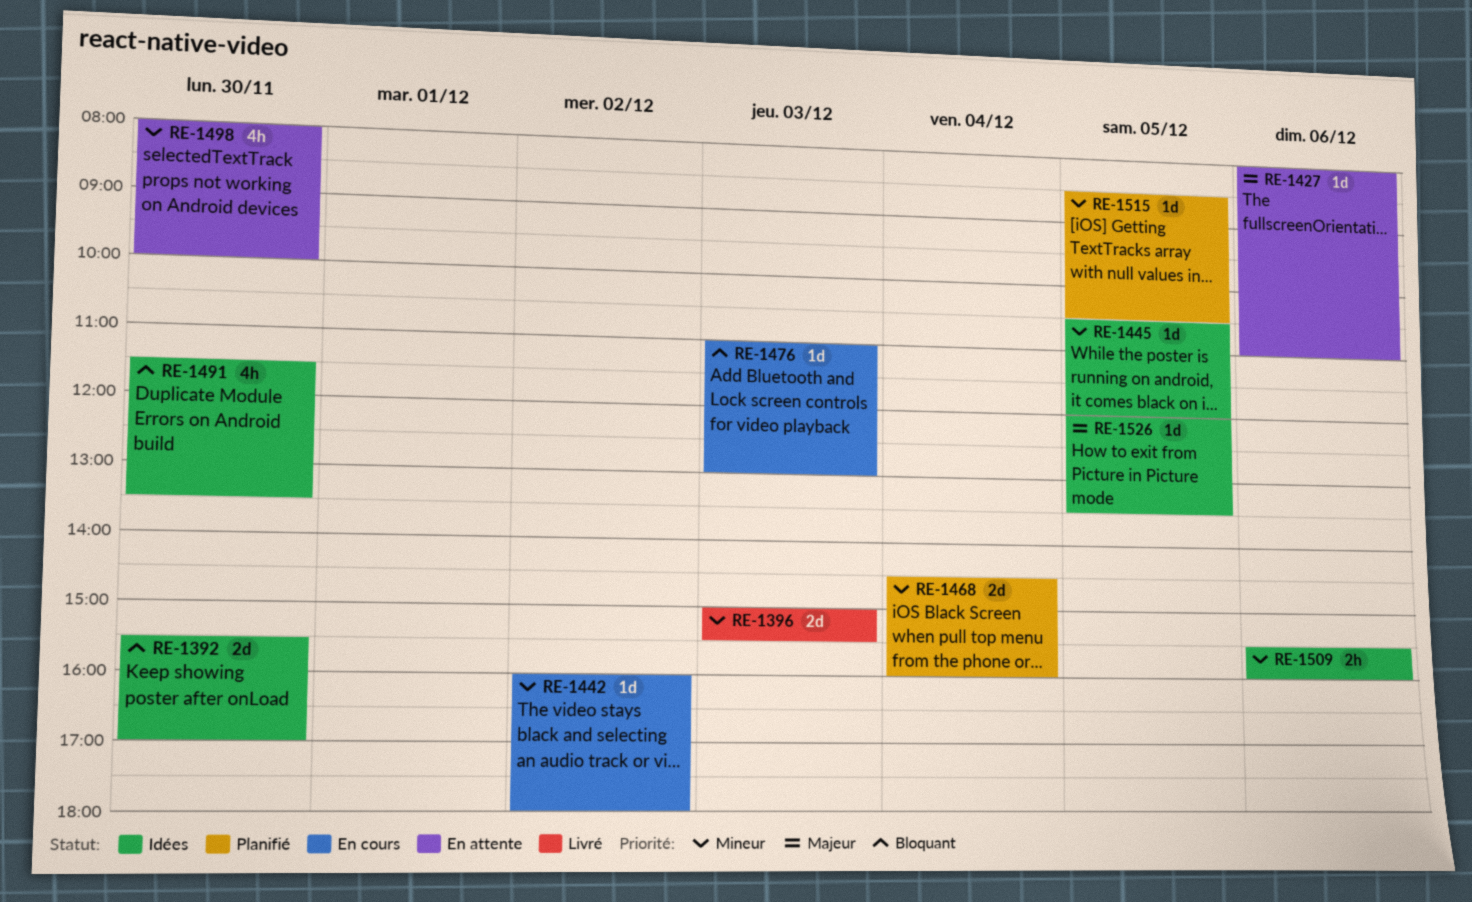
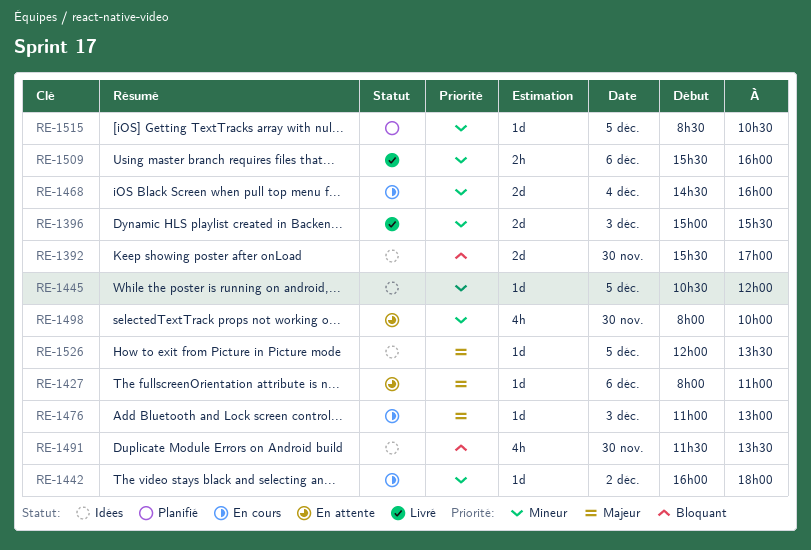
RE-1468, status: Planifié -> En cours
RE-1476, priority: Bloquant -> Majeur
RE-1509, status: Idées -> Livré

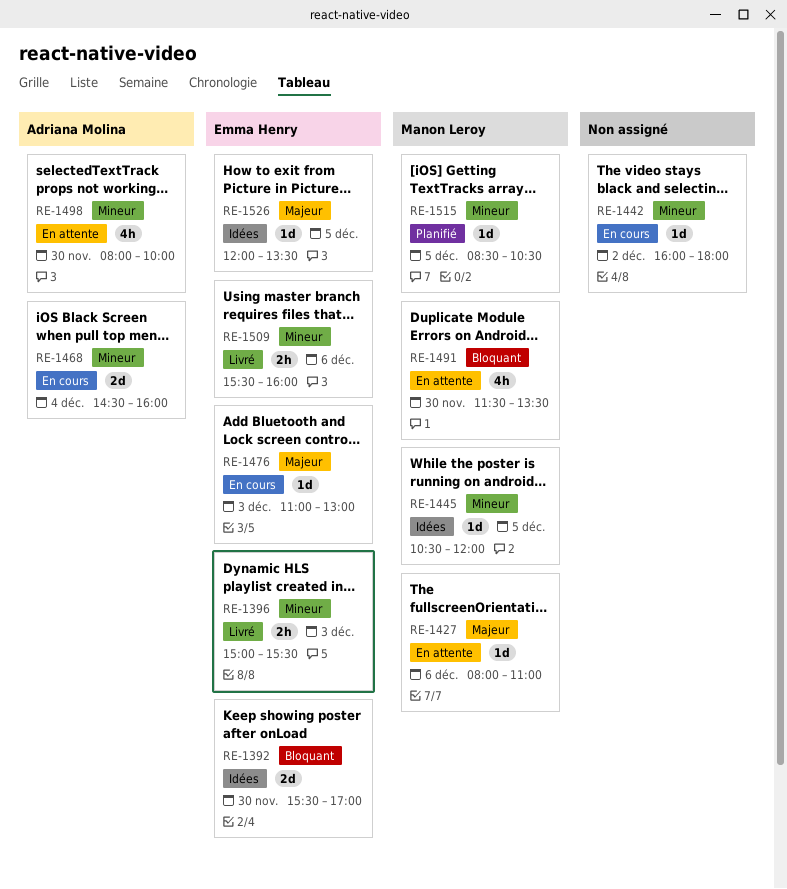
RE-1396, estimate: 2d -> 2h
RE-1491, status: Idées -> En attente

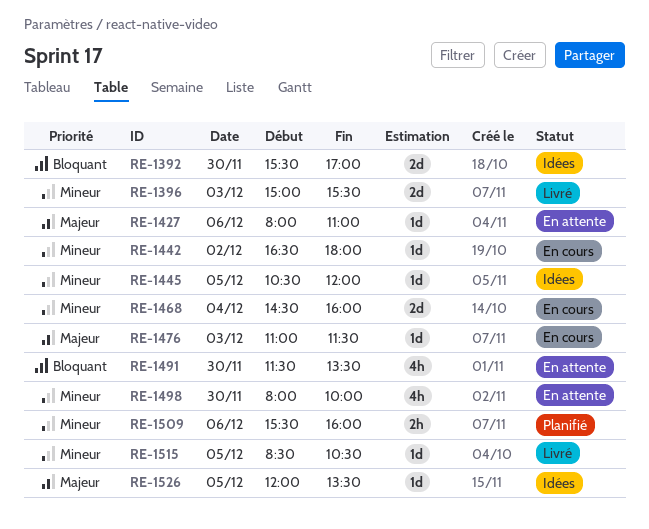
RE-1396, estimate: 2h -> 2d
RE-1442, begins: 16:00 -> 16:30
RE-1476, ends: 13:00 -> 11:30
RE-1509, status: Livré -> Planifié
RE-1515, status: Planifié -> Livré

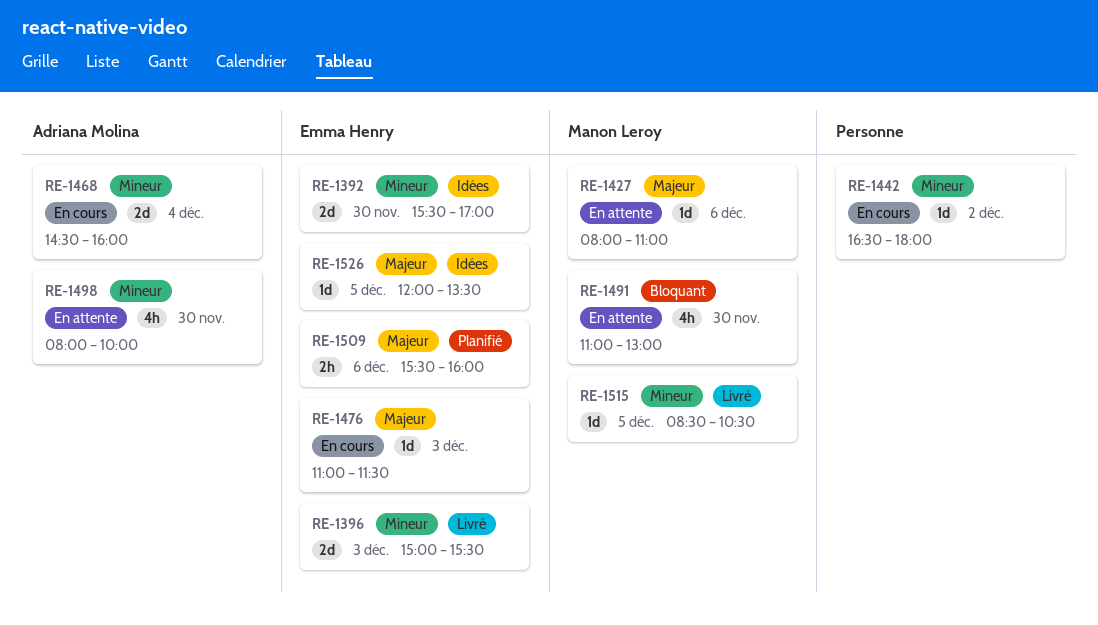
RE-1392, priority: Bloquant -> Mineur
RE-1445: present -> none
RE-1491, begins: 11:30 -> 11:00
RE-1491, ends: 13:30 -> 13:00
RE-1509, priority: Mineur -> Majeur

